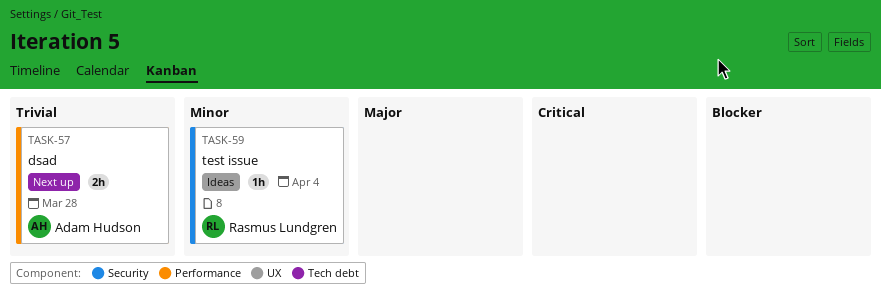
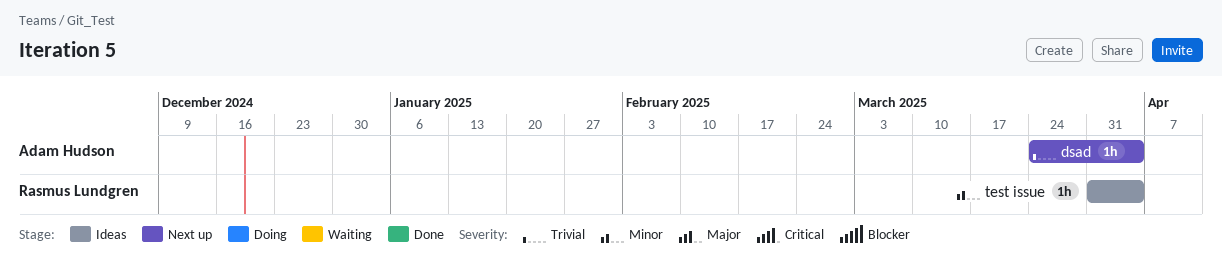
dsad, estimate: 2h -> 1h
dsad, due: Mar 28 -> Apr 4

